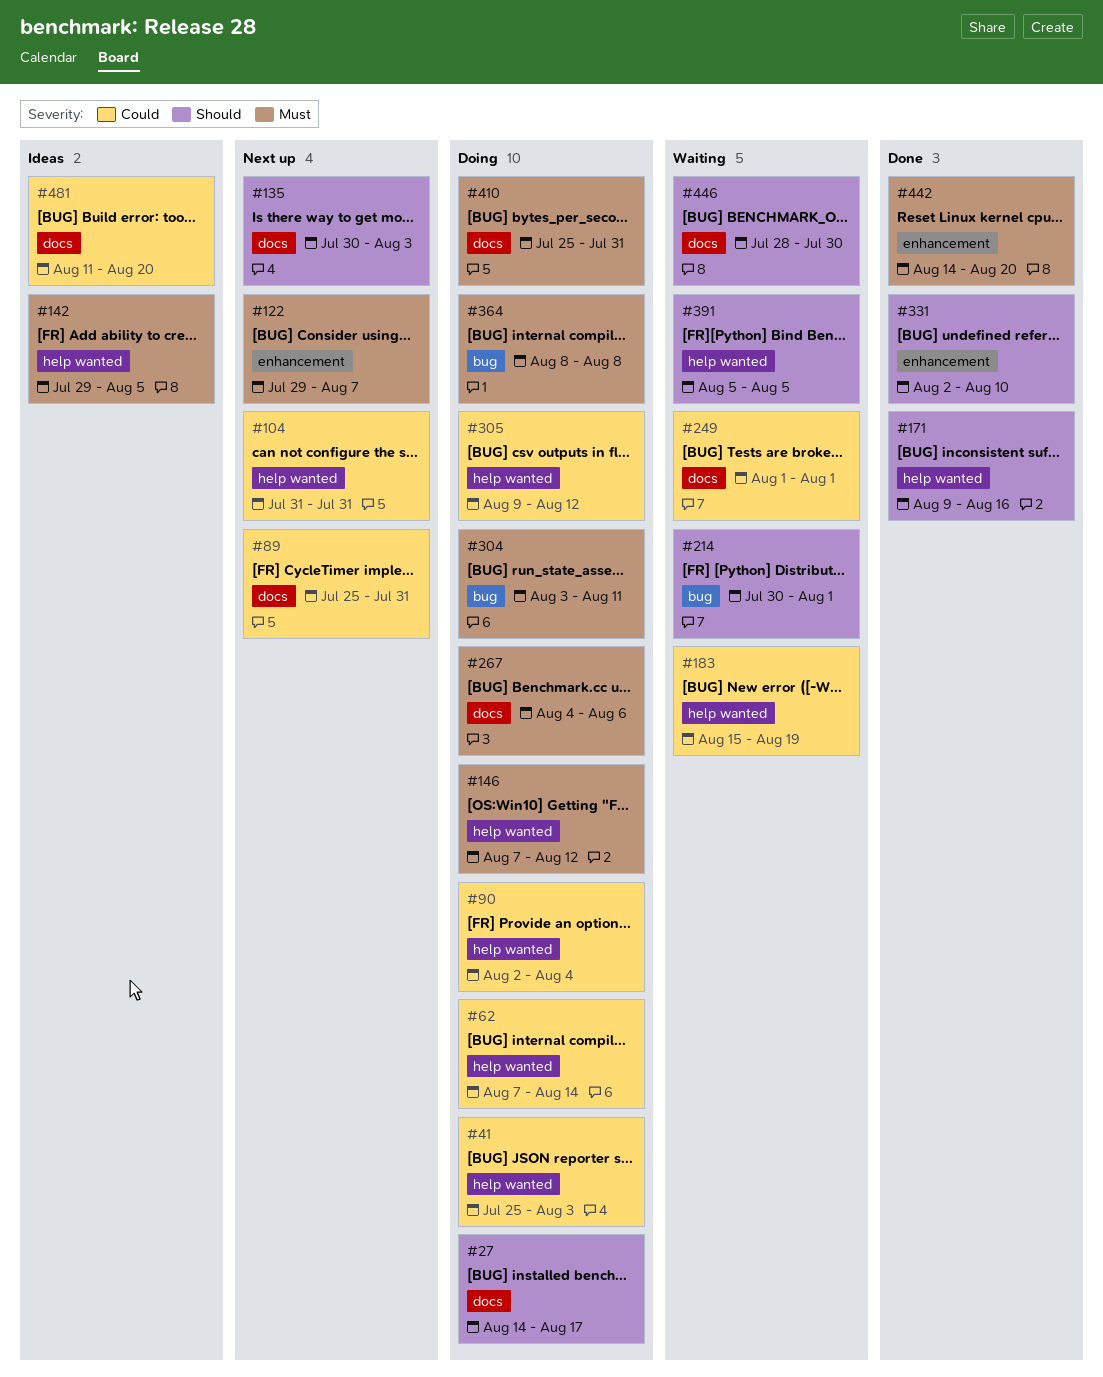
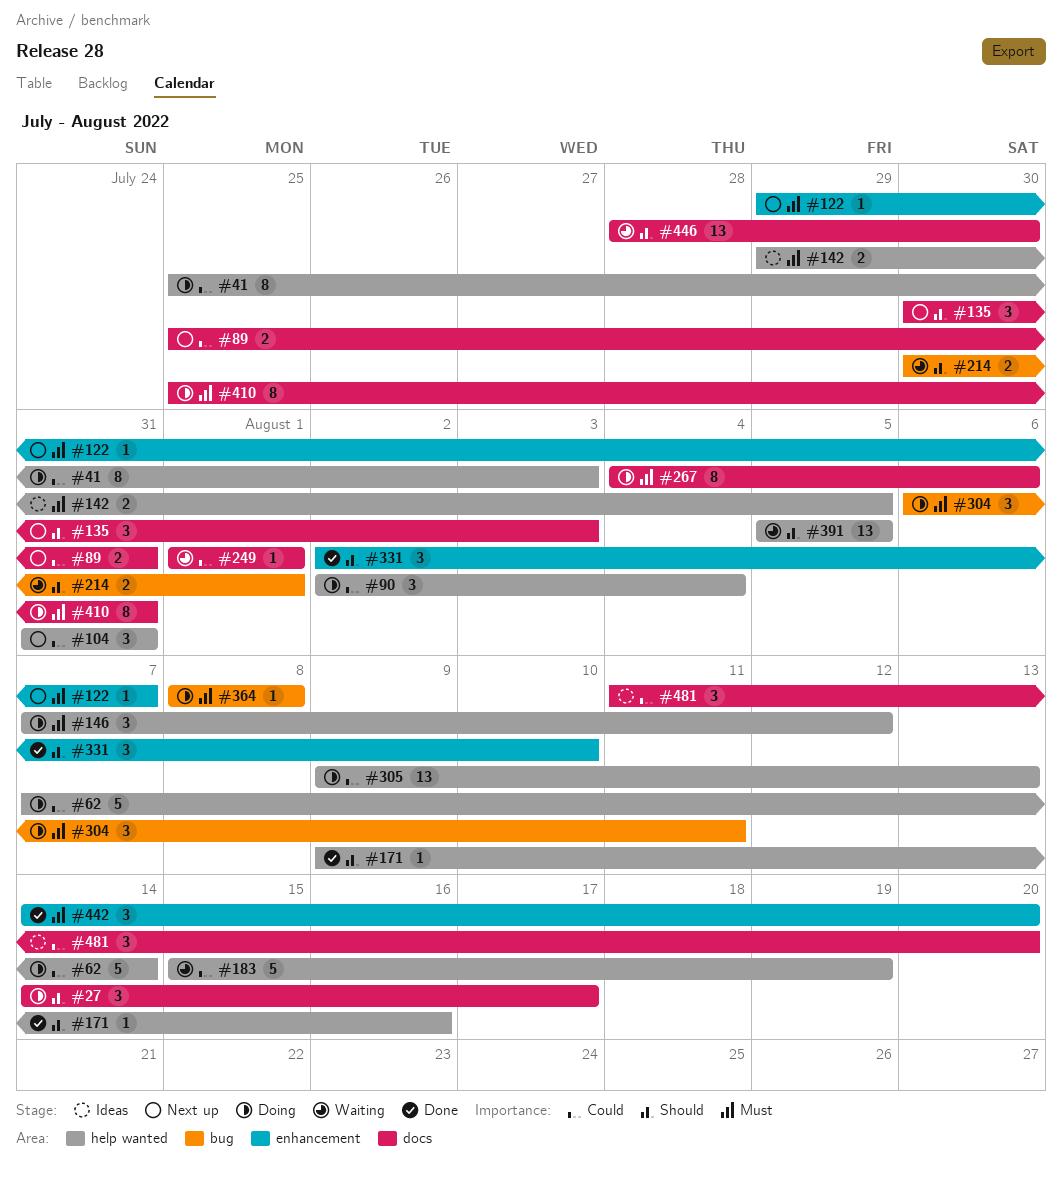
#304, start: Aug 3 -> Aug 6
#305, due: Aug 12 -> Aug 13

